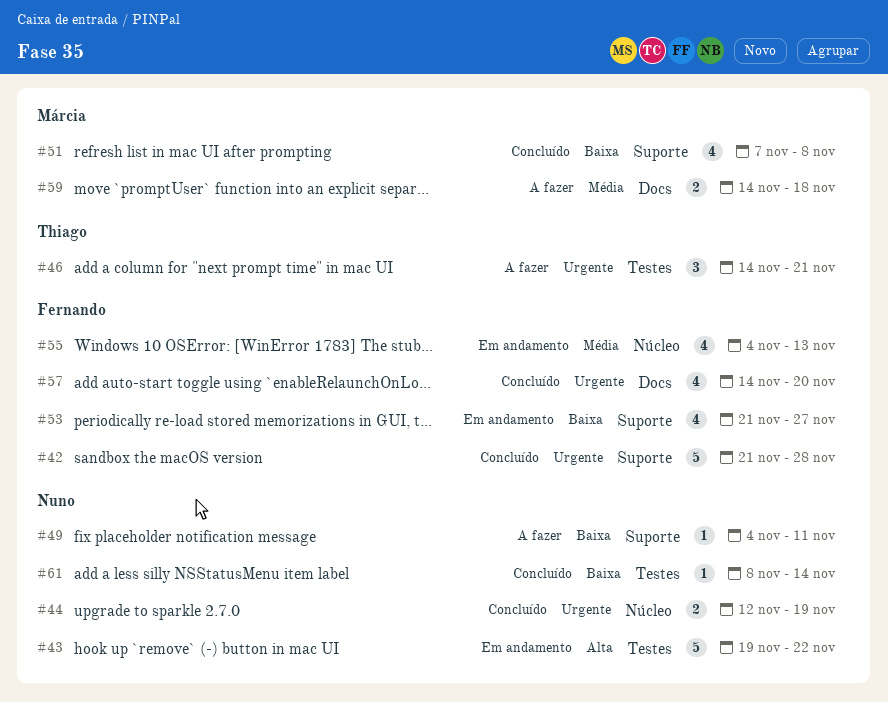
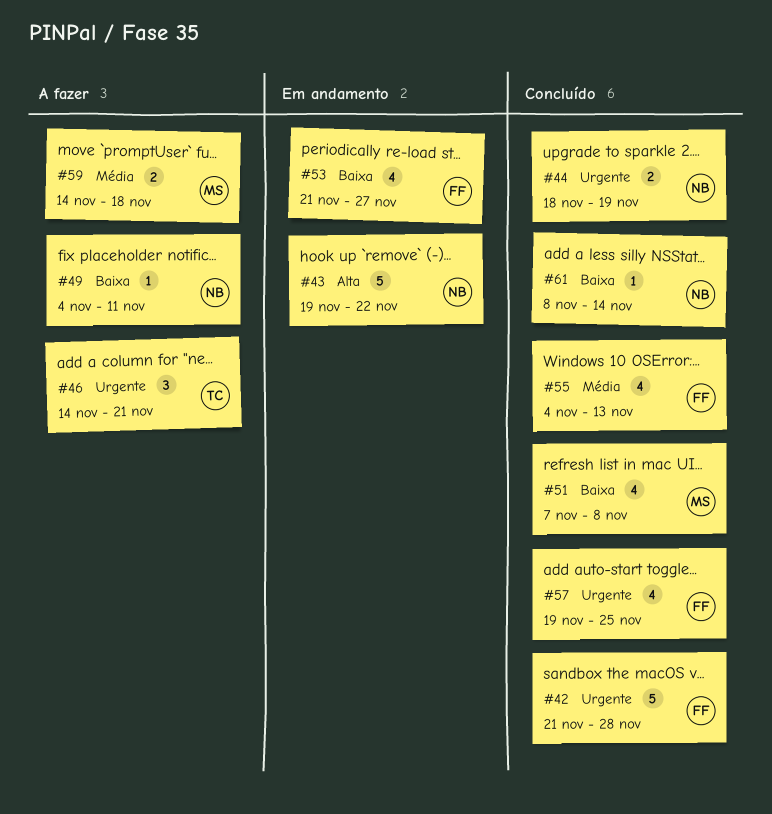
#44, start: Nov 12 -> Nov 18
#55, status: Em andamento -> Concluído
#57, start: Nov 14 -> Nov 19
#57, due: Nov 20 -> Nov 25

